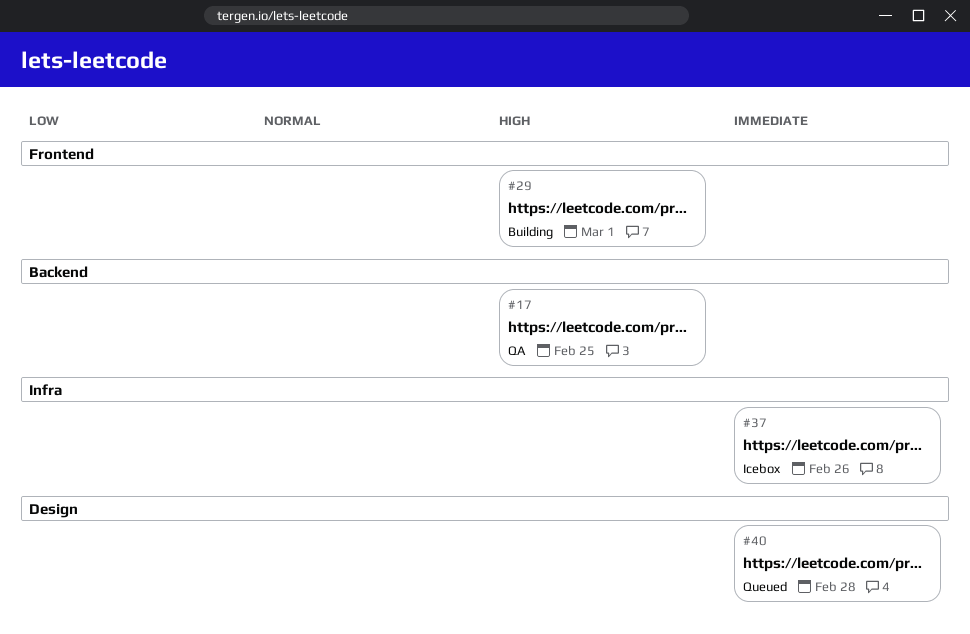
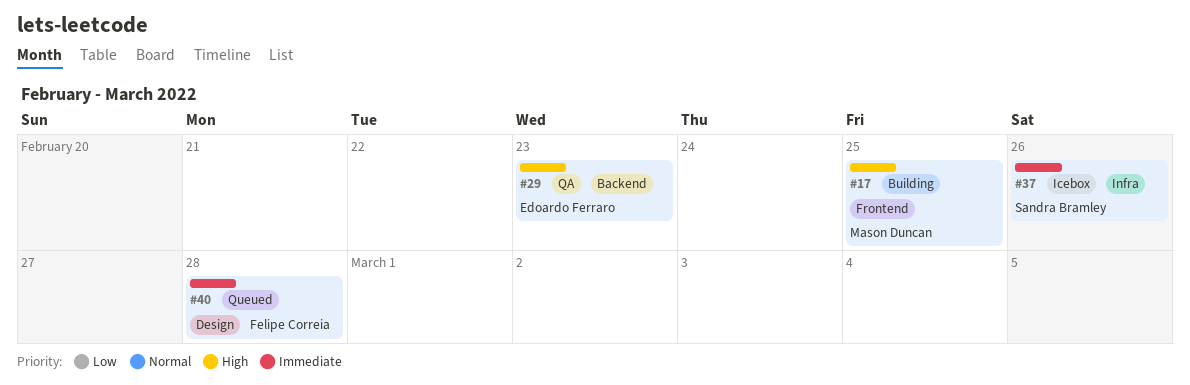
#17, status: QA -> Building
#17, label: Backend -> Frontend
#29, status: Building -> QA
#29, label: Frontend -> Backend
#29, due: Mar 1 -> Feb 23

